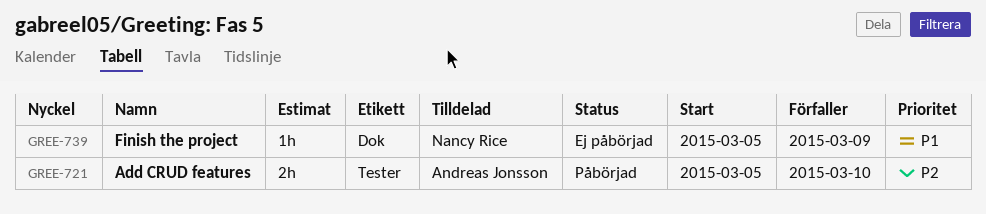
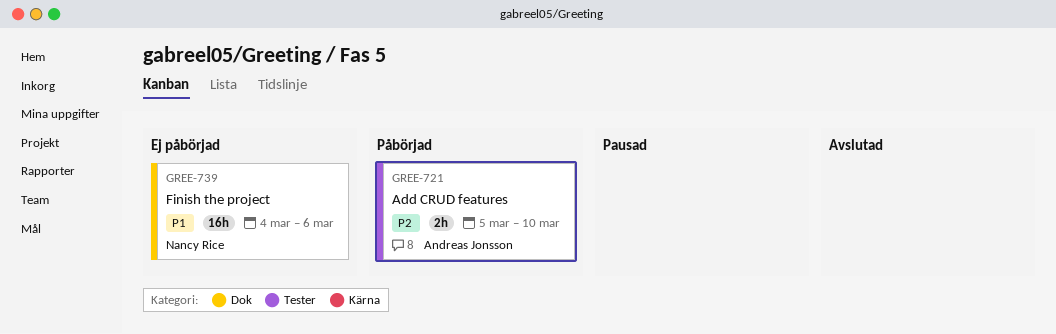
GREE-739, estimate: 1h -> 16h
GREE-739, start: Mar 5 -> Mar 4
GREE-739, due: Mar 9 -> Mar 6

